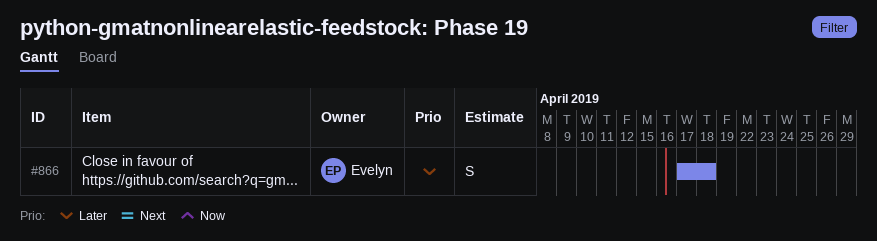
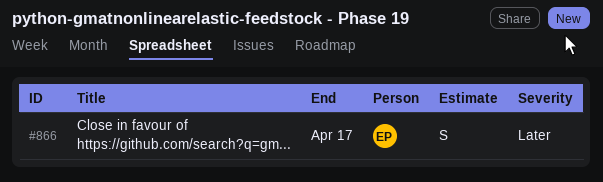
#866, due: Apr 18 -> Apr 17

